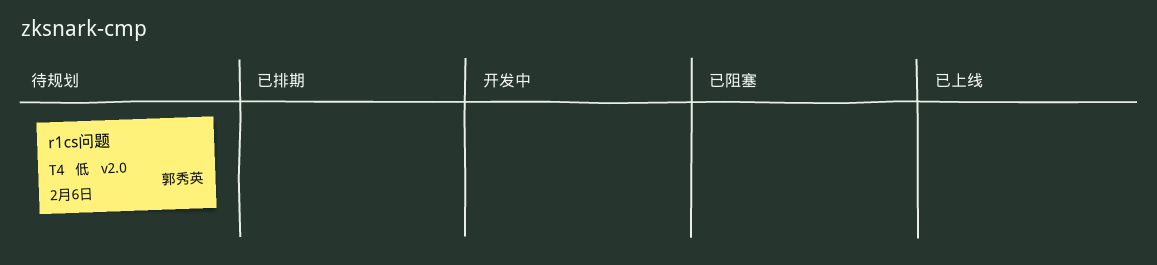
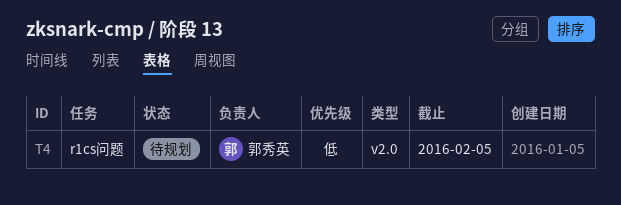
T4, due: Feb 6 -> Feb 5

